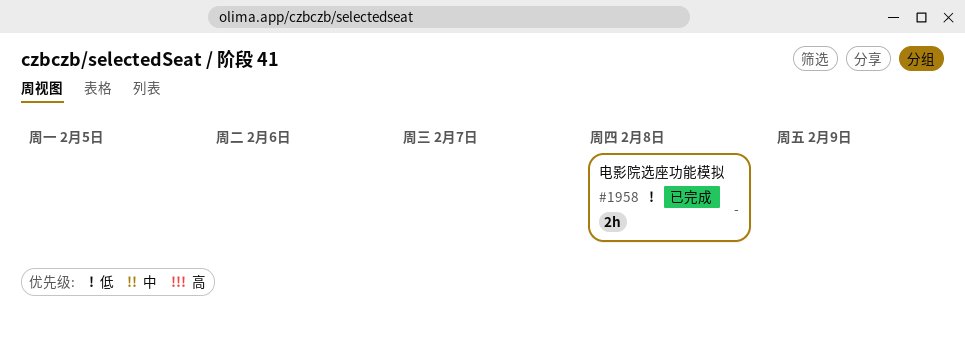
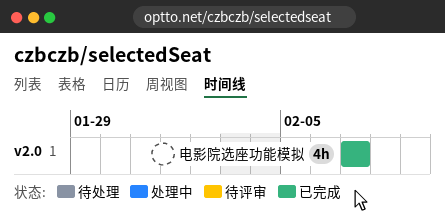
电影院选座功能模拟, estimate: 2h -> 4h
电影院选座功能模拟, due: Feb 8 -> Feb 7

